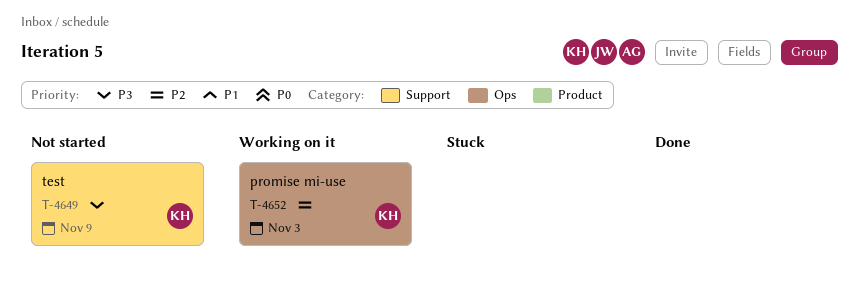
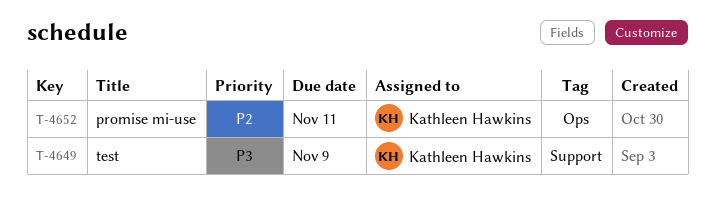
T-4652, due: Nov 3 -> Nov 11

